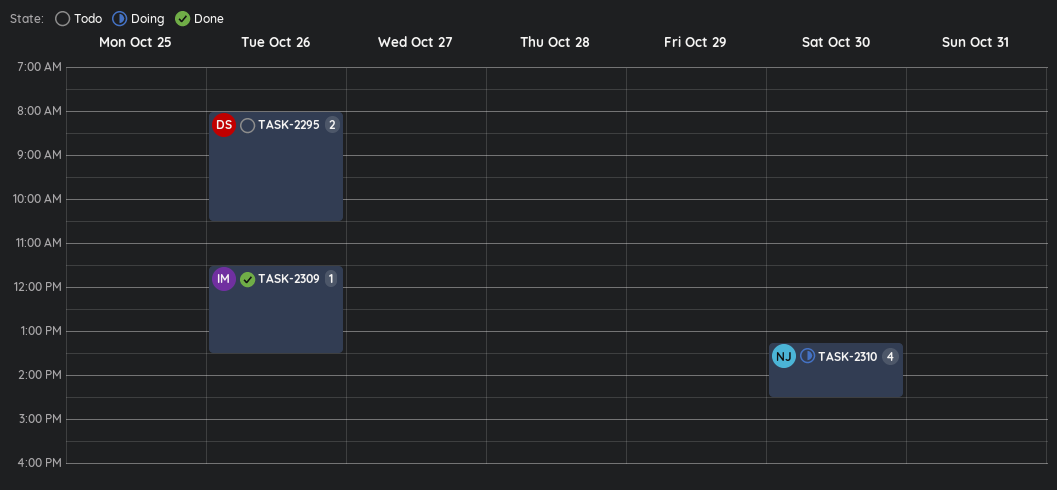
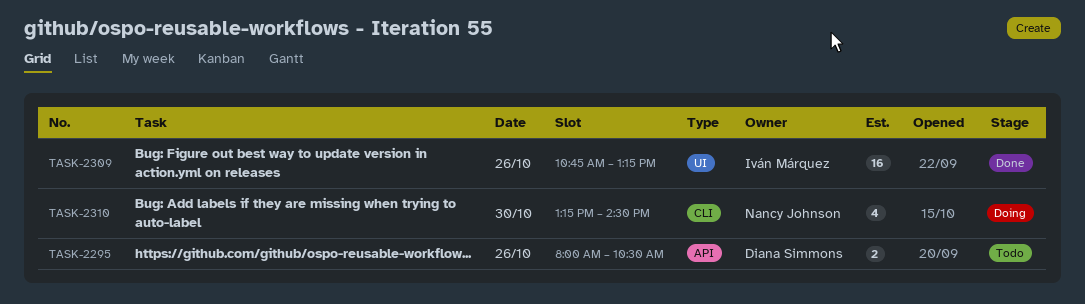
TASK-2309, estimate: 1 -> 16
TASK-2309, begins: 11:30 -> 10:45
TASK-2309, ends: 13:30 -> 13:15

